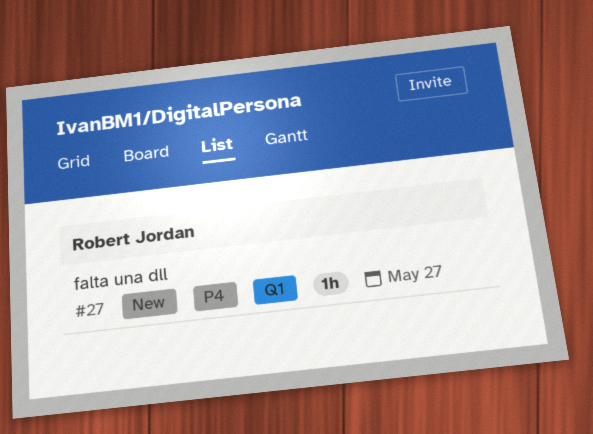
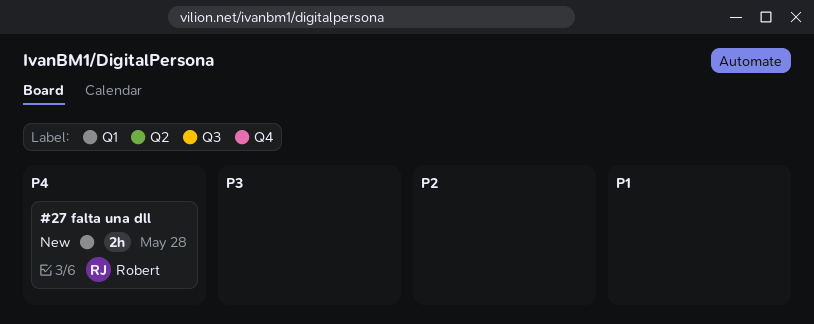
#27, estimate: 1h -> 2h
#27, due: May 27 -> May 28

